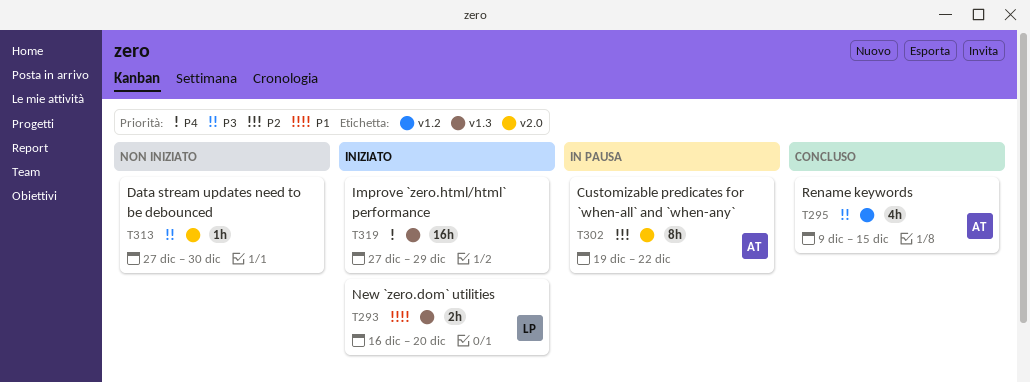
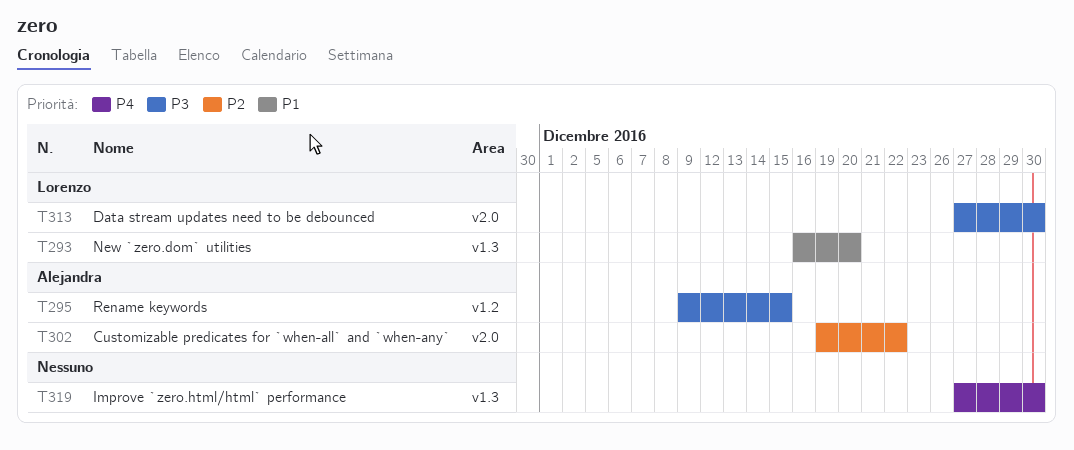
T313, owner: none -> Lorenzo
T319, due: Dec 29 -> Dec 30

